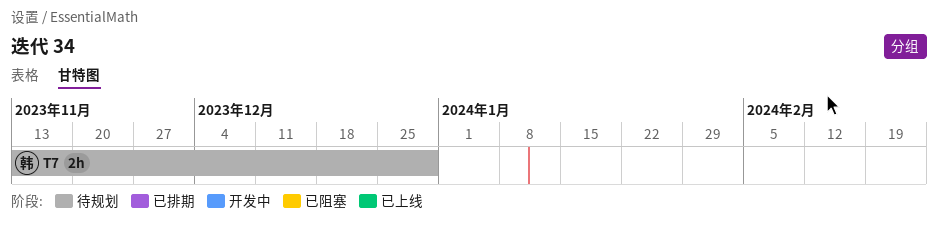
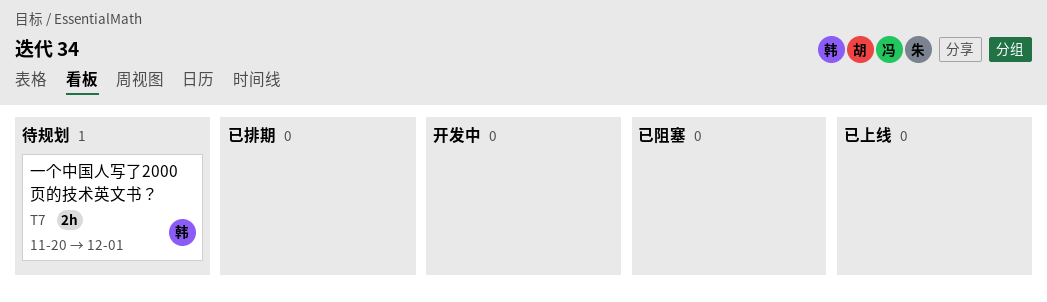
T7, start: Nov 13 -> Nov 20
T7, due: Dec 29 -> Dec 1

